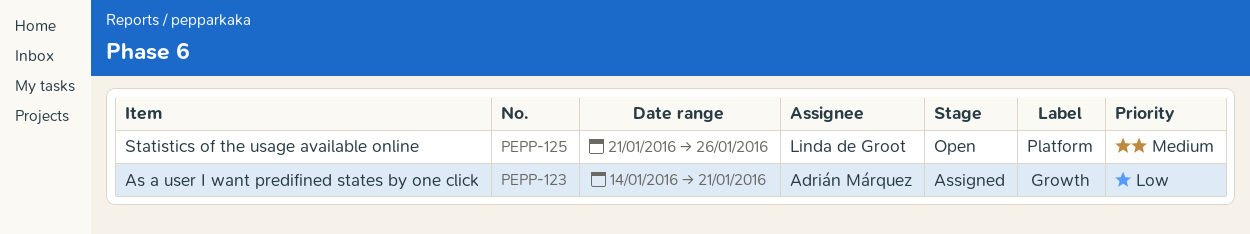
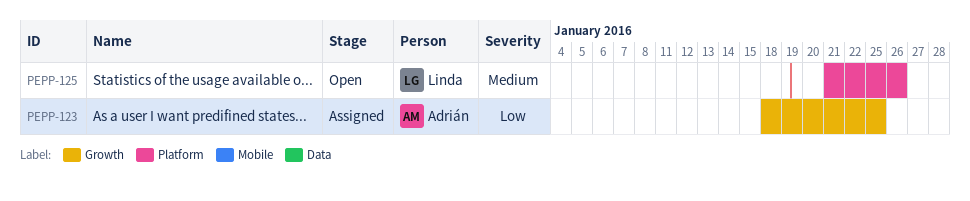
PEPP-123, start: Jan 14 -> Jan 18
PEPP-123, due: Jan 21 -> Jan 25

